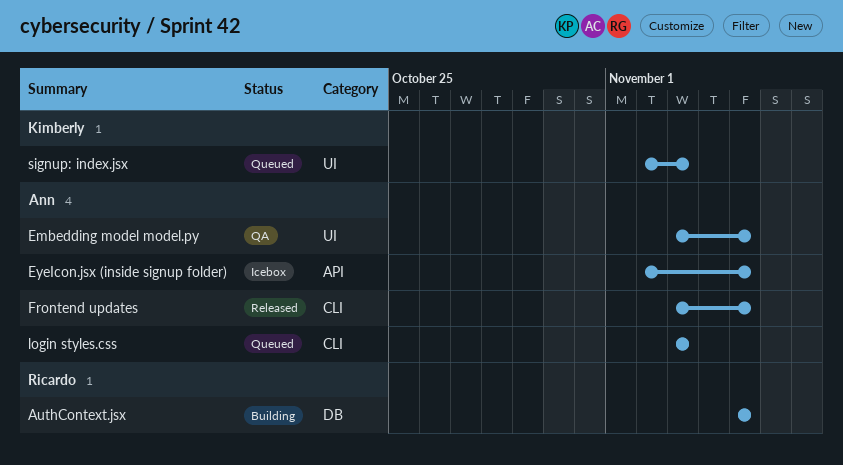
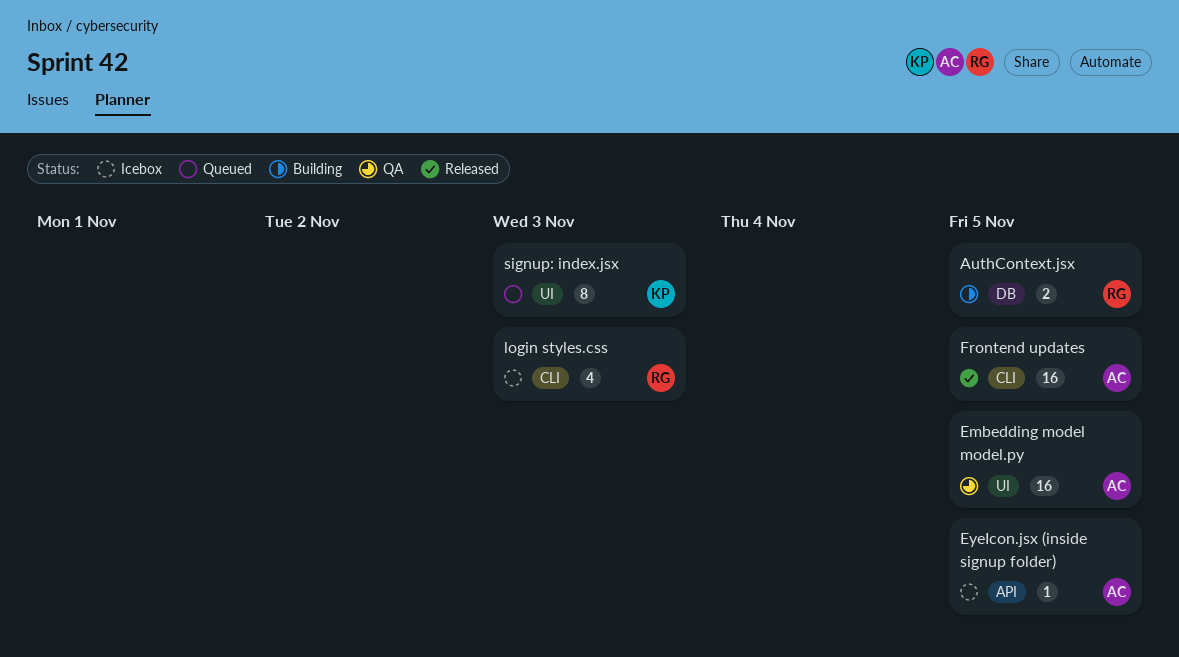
login styles.css, status: Queued -> Icebox
login styles.css, owner: Ann -> Ricardo

